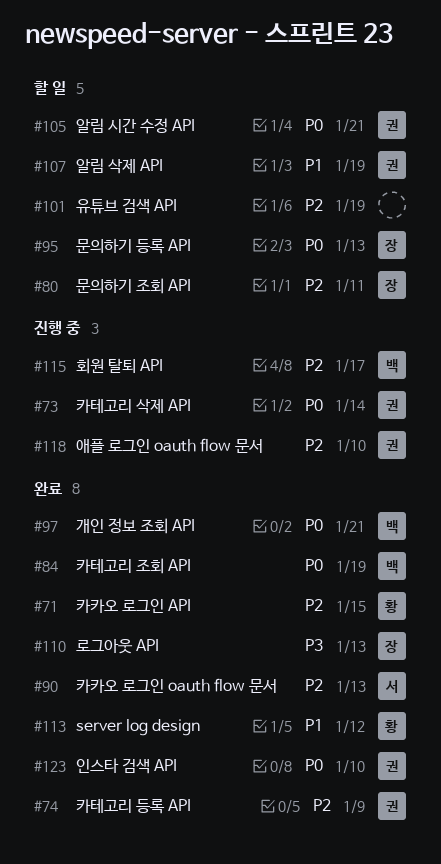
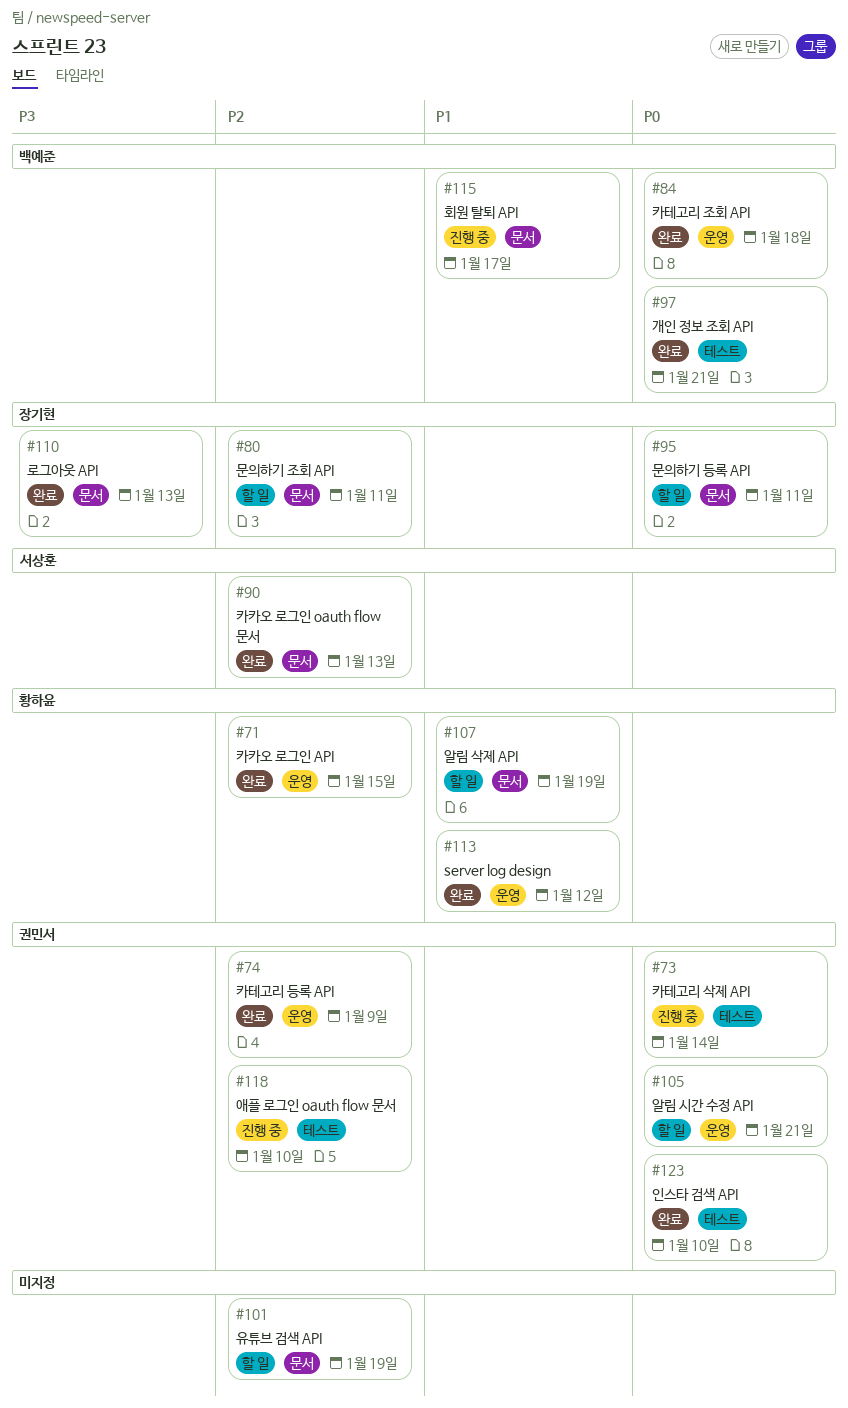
#84, due: Jan 19 -> Jan 18
#95, due: Jan 13 -> Jan 11
#107, owner: 권민서 -> 황하윤
#115, priority: P2 -> P1

